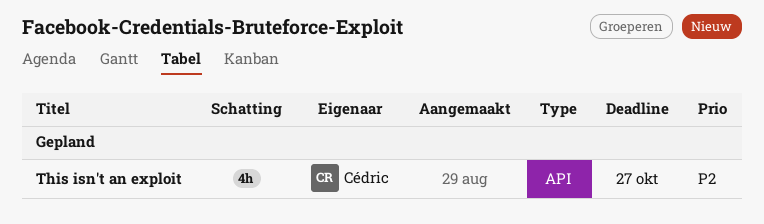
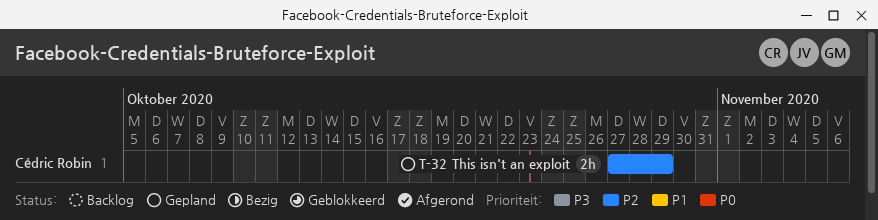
This isn't an exploit, estimate: 4h -> 2h
This isn't an exploit, due: Oct 27 -> Oct 29

